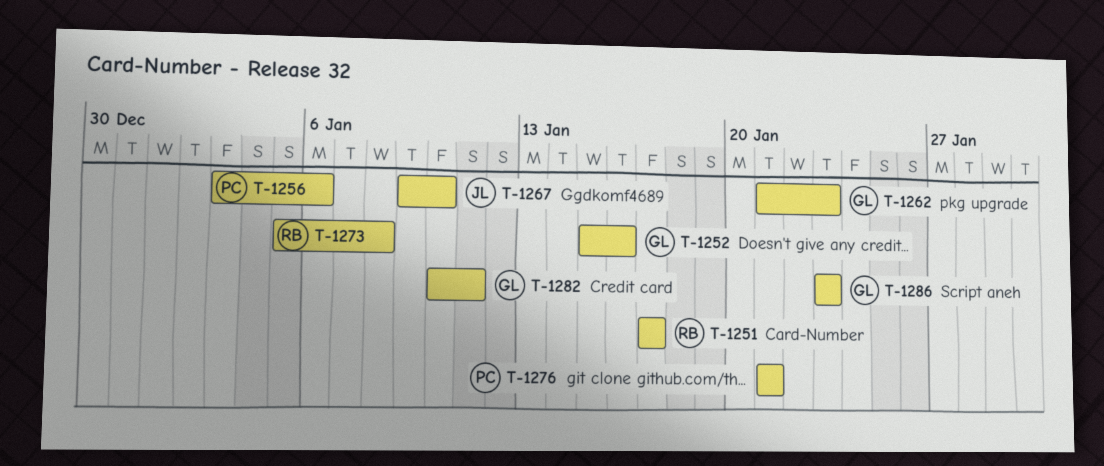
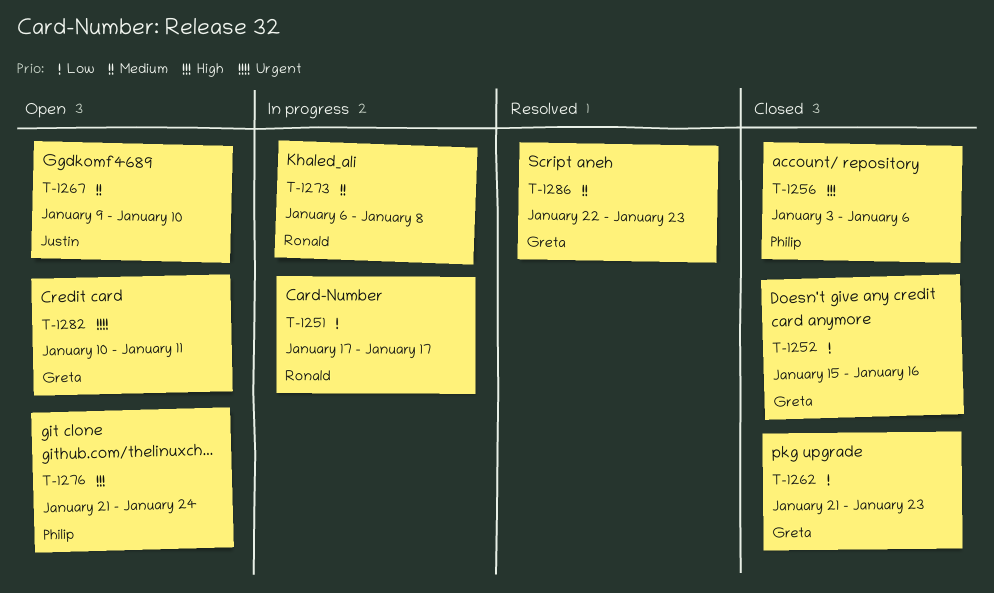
T-1273, start: Jan 5 -> Jan 6
T-1276, due: Jan 21 -> Jan 24
T-1286, start: Jan 23 -> Jan 22

